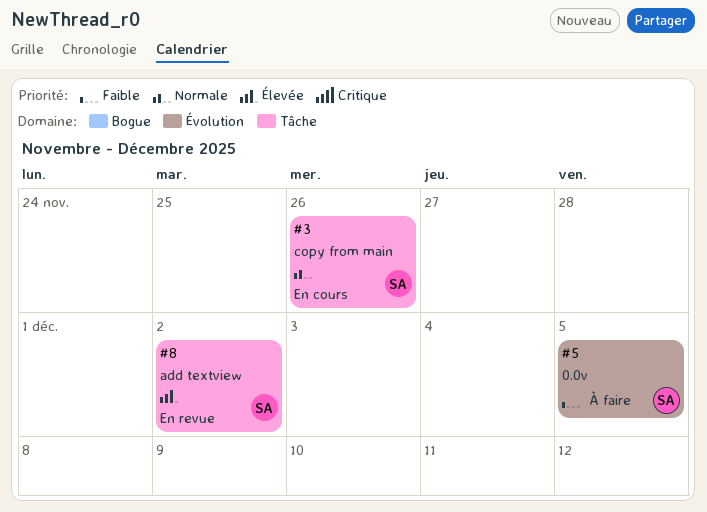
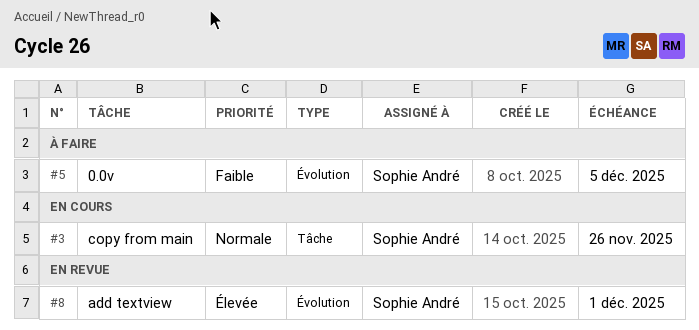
#8, label: Tâche -> Évolution
#8, due: Dec 2 -> Dec 1

